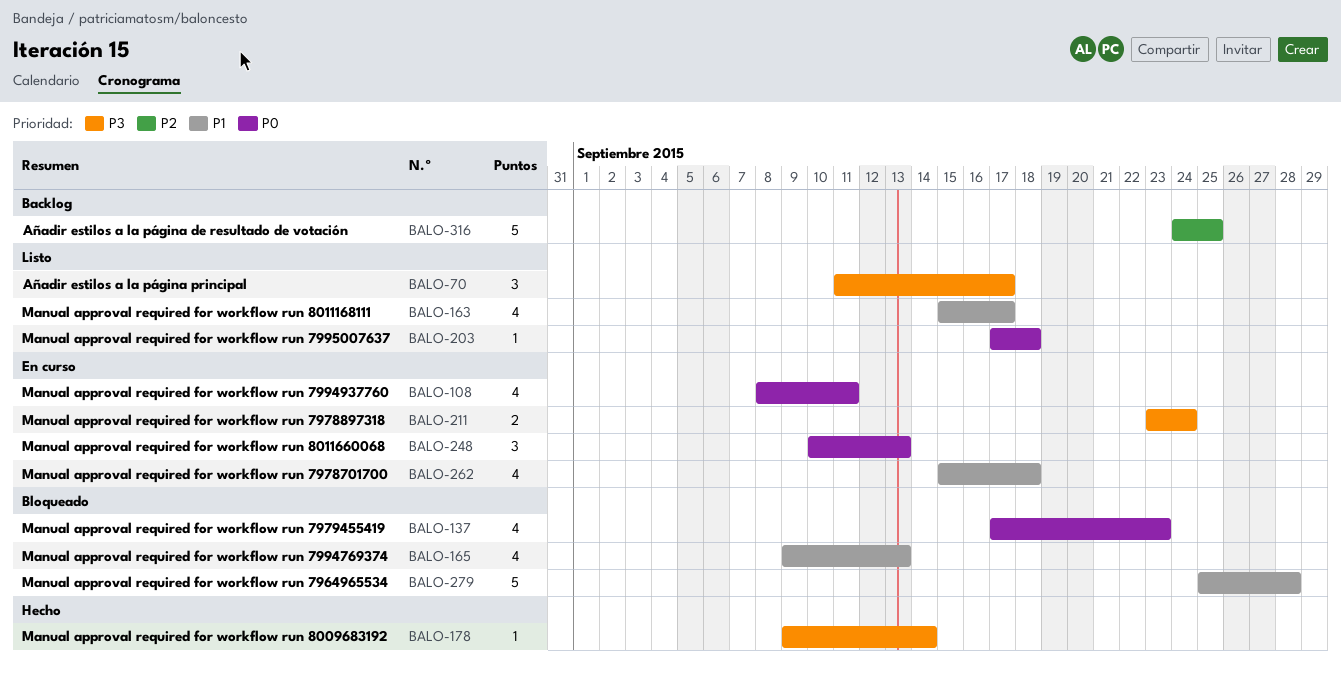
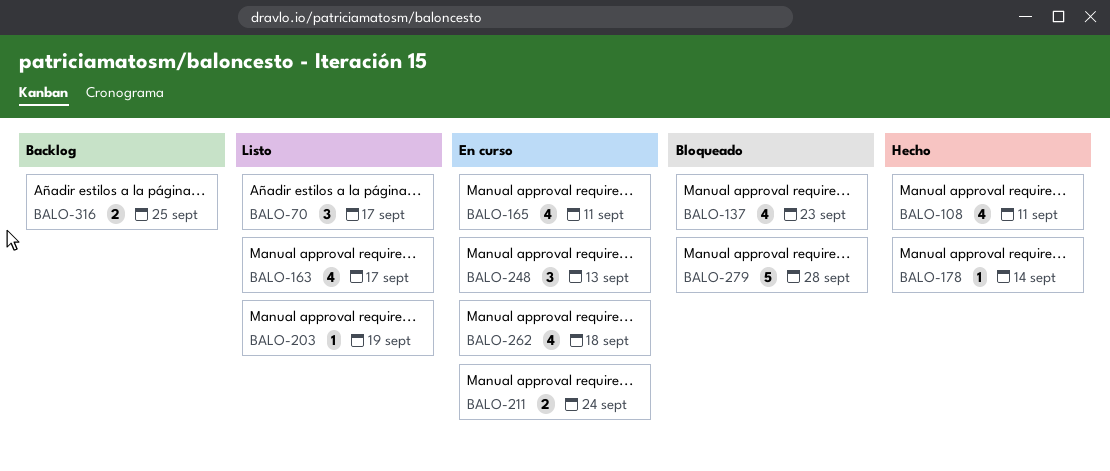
BALO-108, status: En curso -> Hecho
BALO-165, status: Bloqueado -> En curso
BALO-165, due: Sep 13 -> Sep 11
BALO-203, due: Sep 18 -> Sep 19
BALO-316, estimate: 5 -> 2

